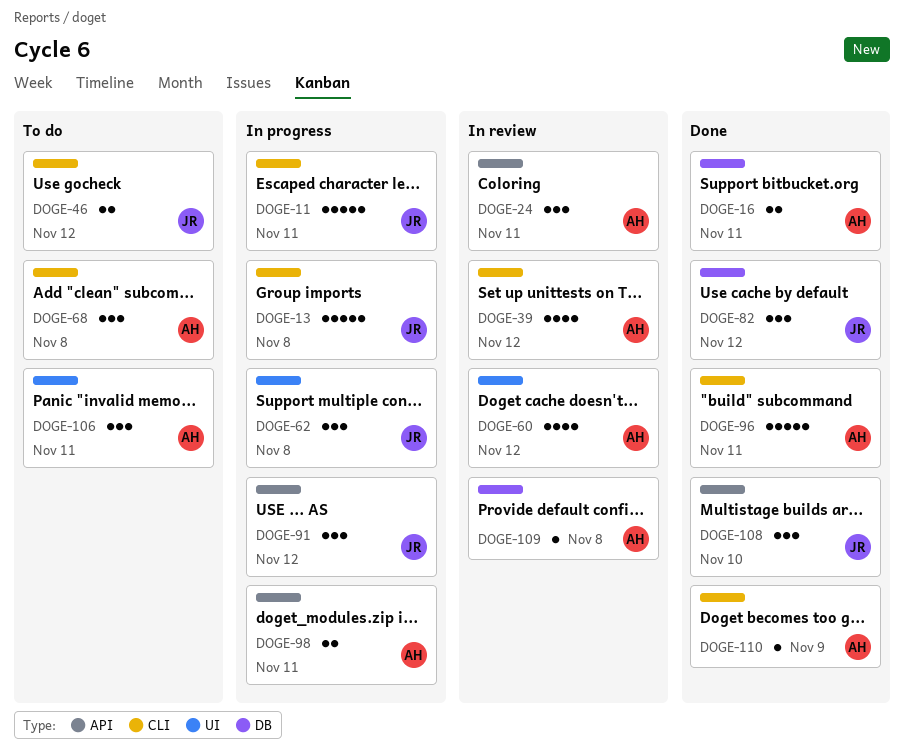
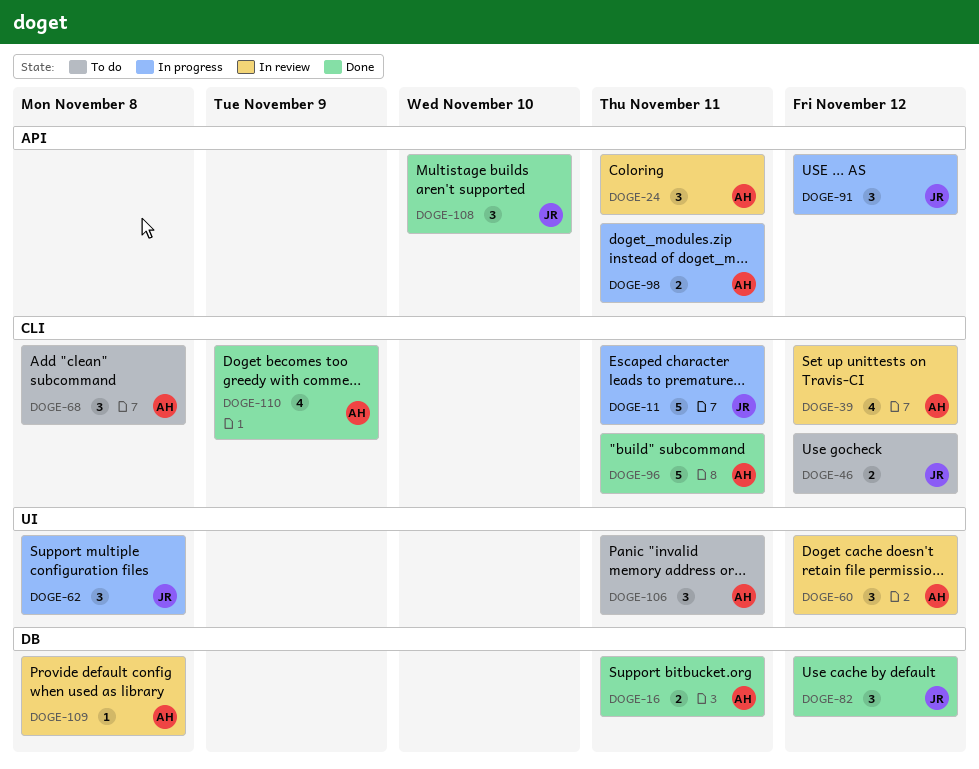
DOGE-13: present -> none
DOGE-60, estimate: 4 -> 3
DOGE-110, estimate: 1 -> 4

